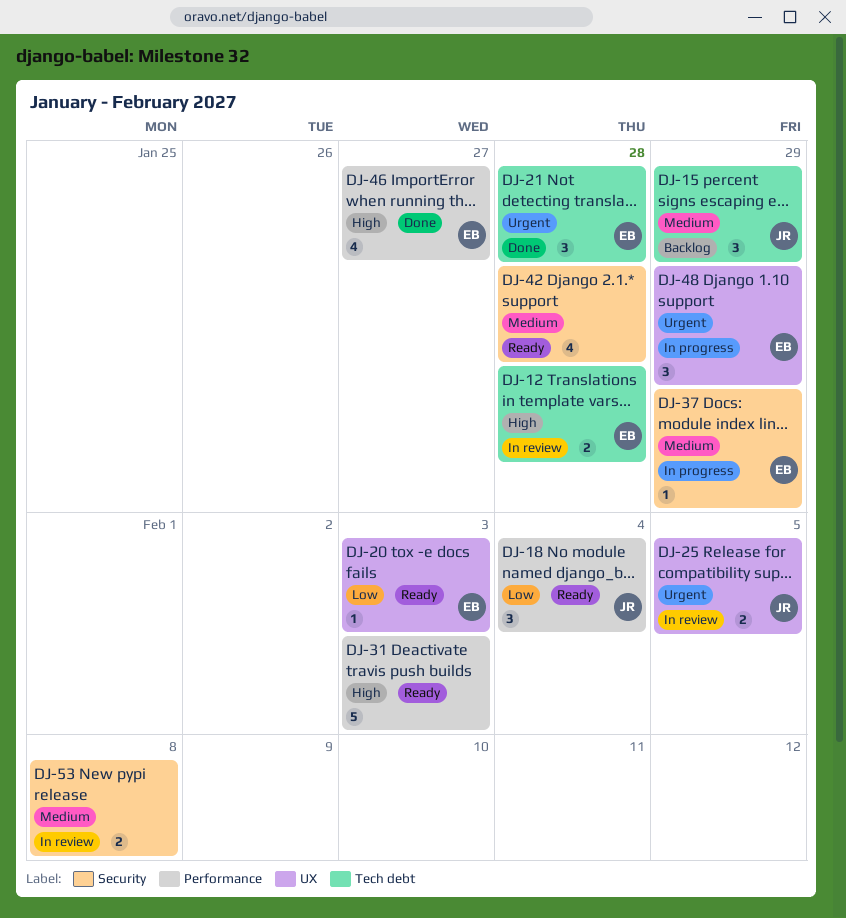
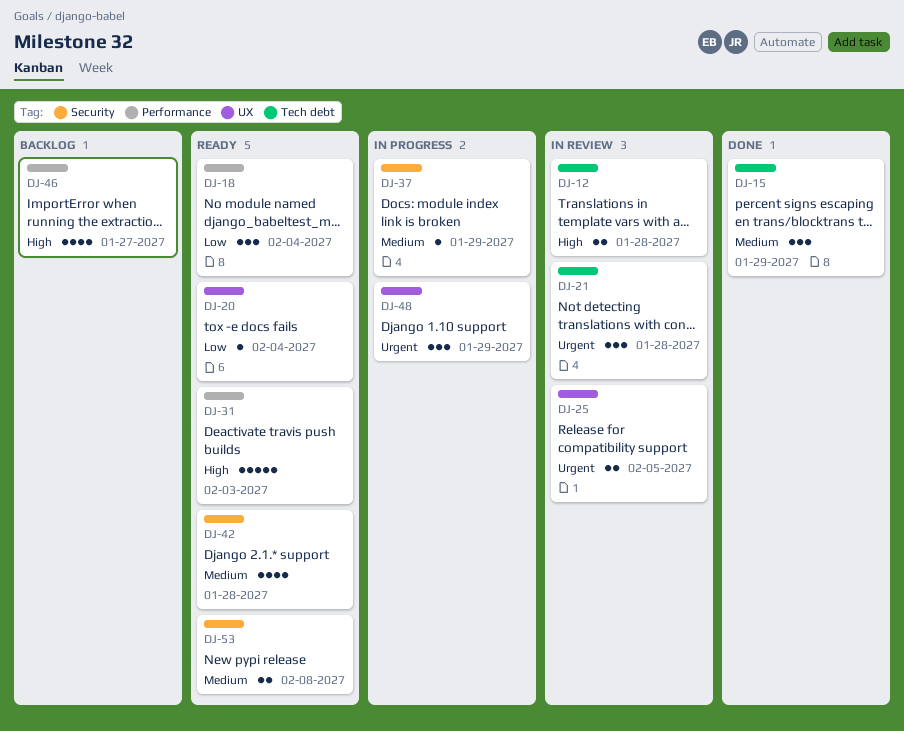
DJ-15, status: Backlog -> Done
DJ-20, due: Feb 3 -> Feb 4
DJ-21, status: Done -> In review
DJ-46, status: Done -> Backlog
DJ-53, status: In review -> Ready

